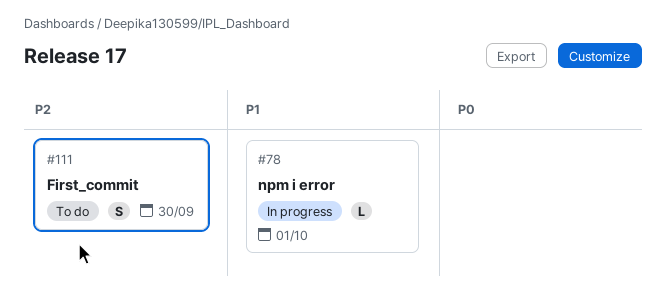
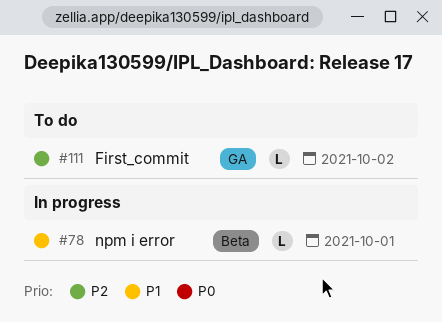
#111, estimate: S -> L
#111, due: Sep 30 -> Oct 2

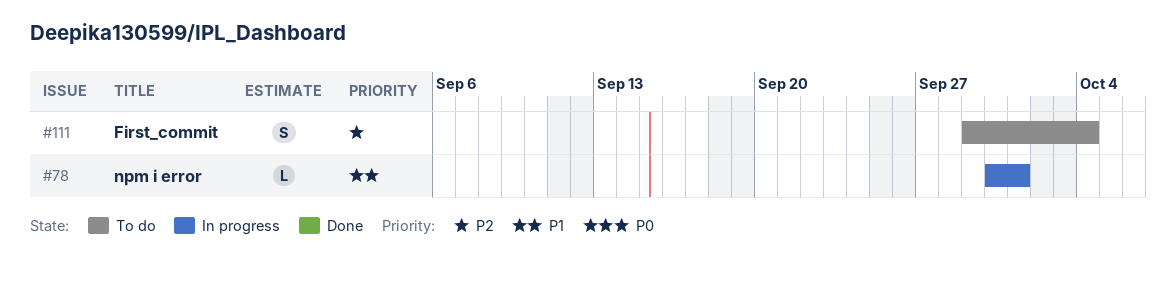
#111, estimate: L -> S
#111, due: Oct 2 -> Oct 4

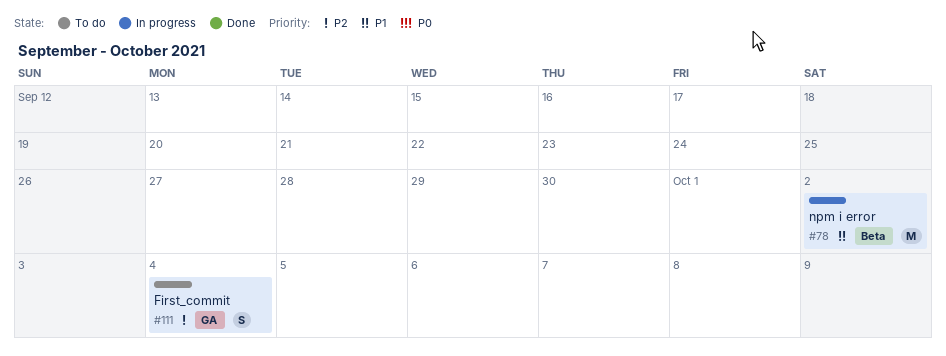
#78, estimate: L -> M
#78, due: Oct 1 -> Oct 2

